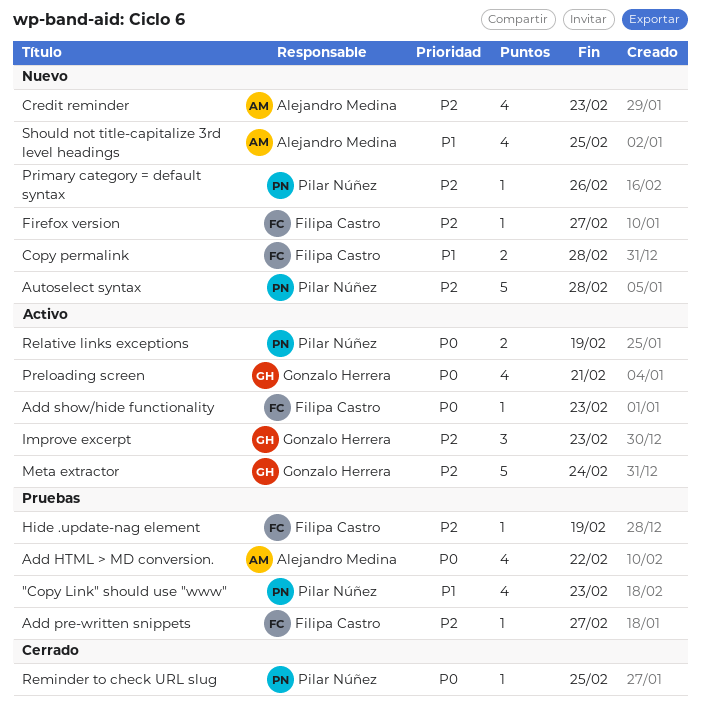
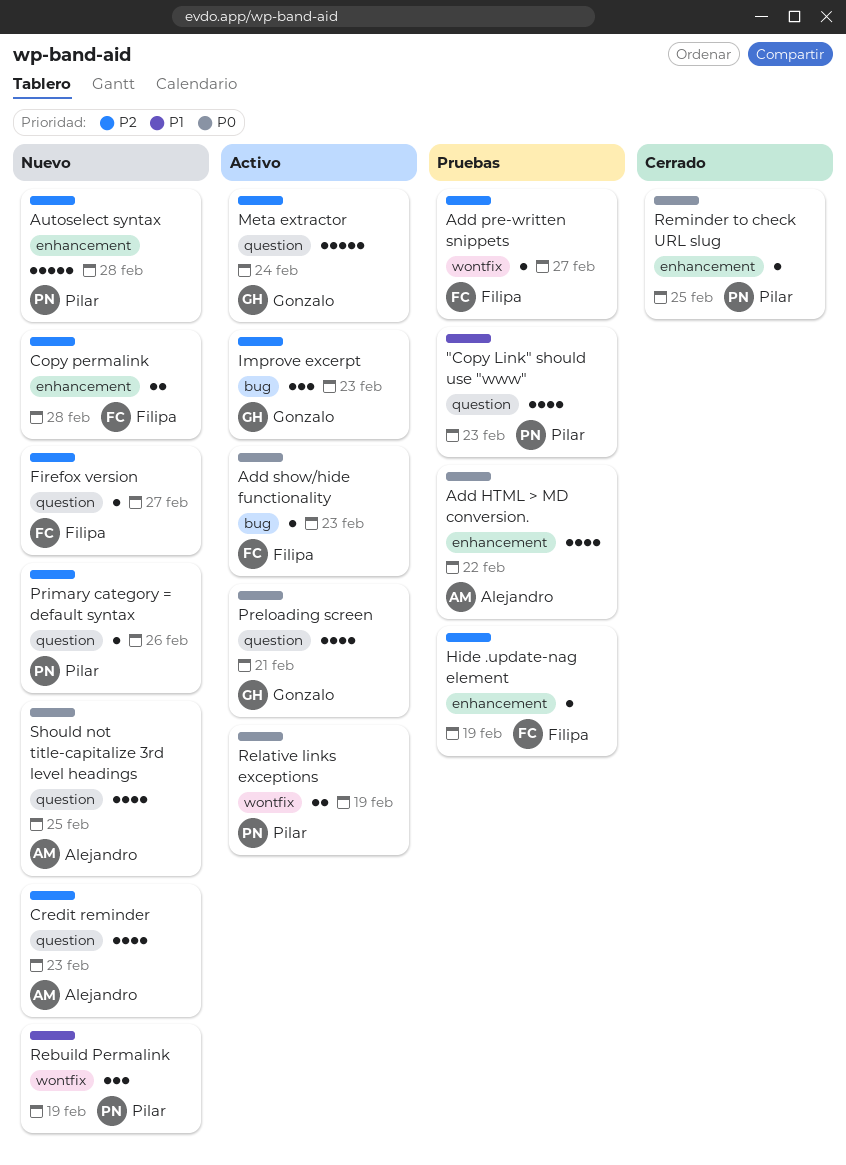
Copy permalink, priority: P1 -> P2
Rebuild Permalink: none -> present
Should not title-capitalize 3rd level headings, priority: P1 -> P0

